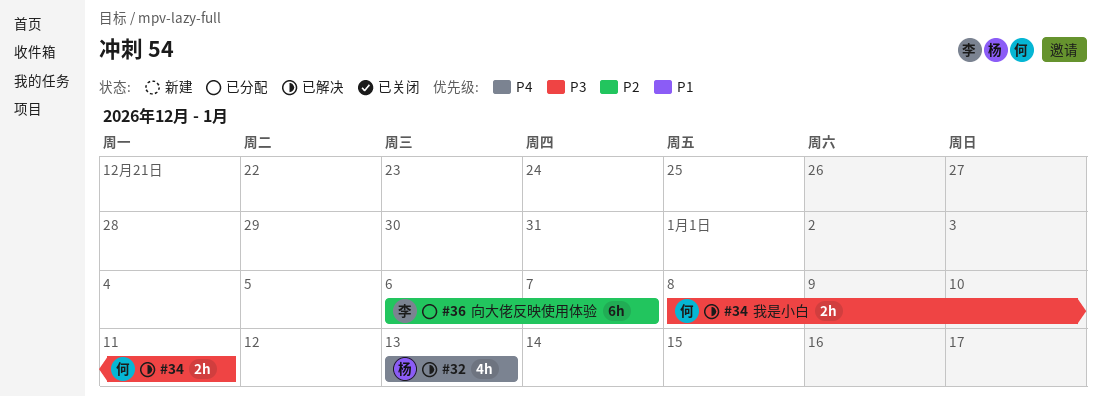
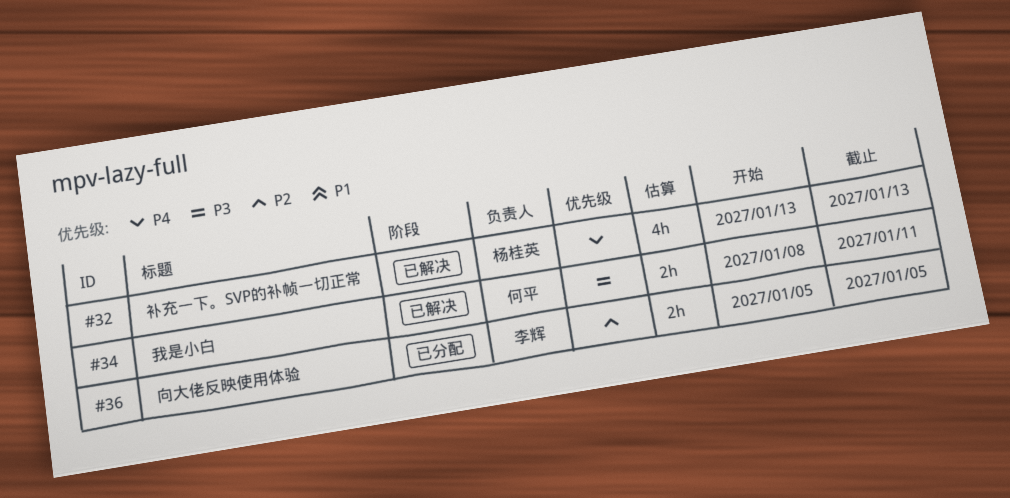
#36, estimate: 6h -> 2h
#36, start: Jan 6 -> Jan 5
#36, due: Jan 7 -> Jan 5

